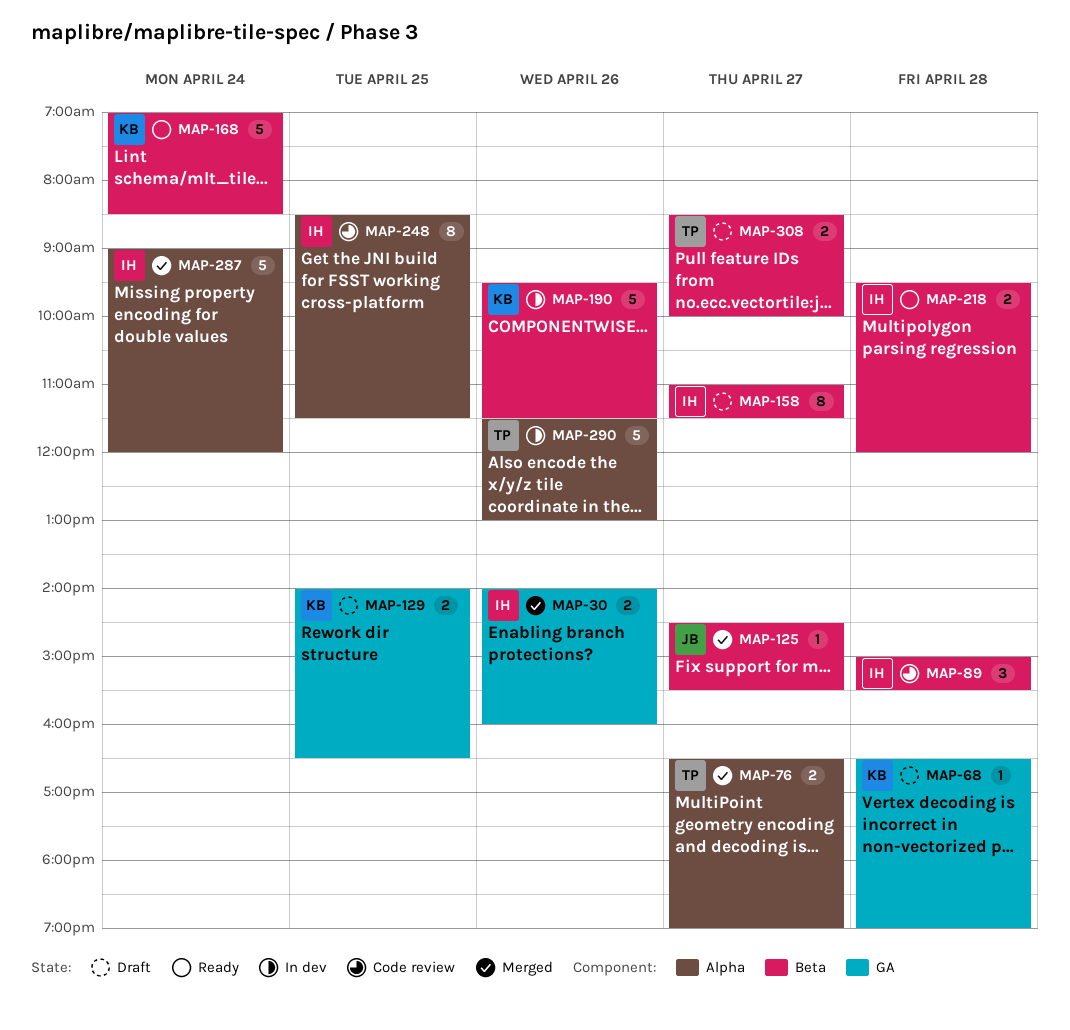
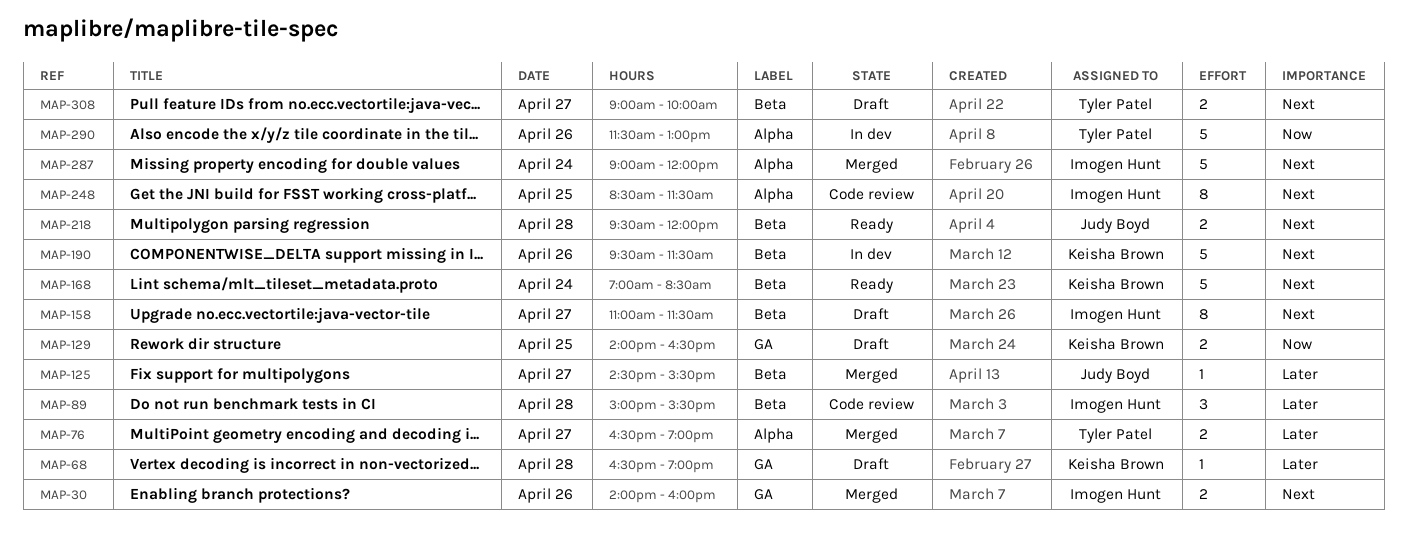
MAP-218, owner: Imogen Hunt -> Judy Boyd
MAP-308, begins: 08:30 -> 09:00

